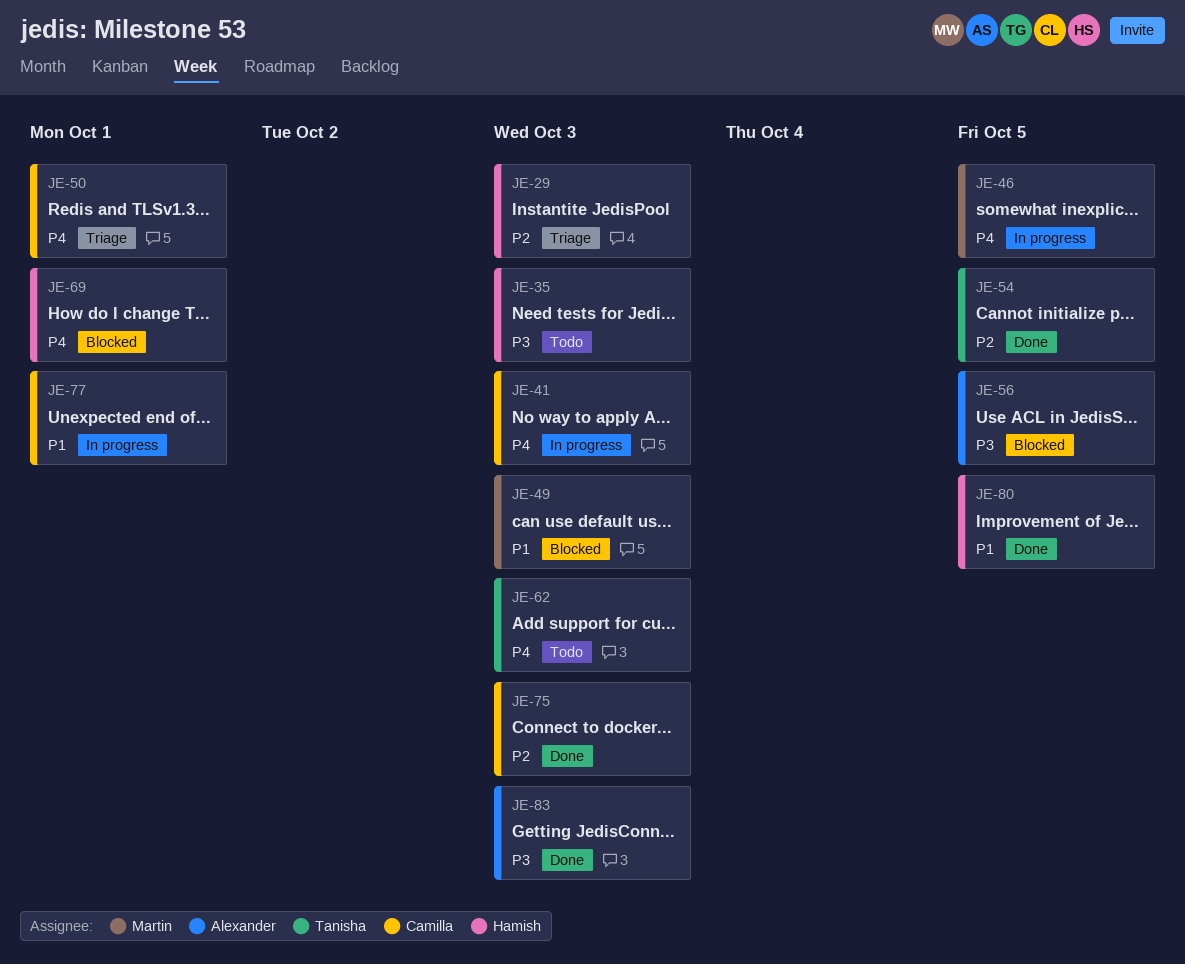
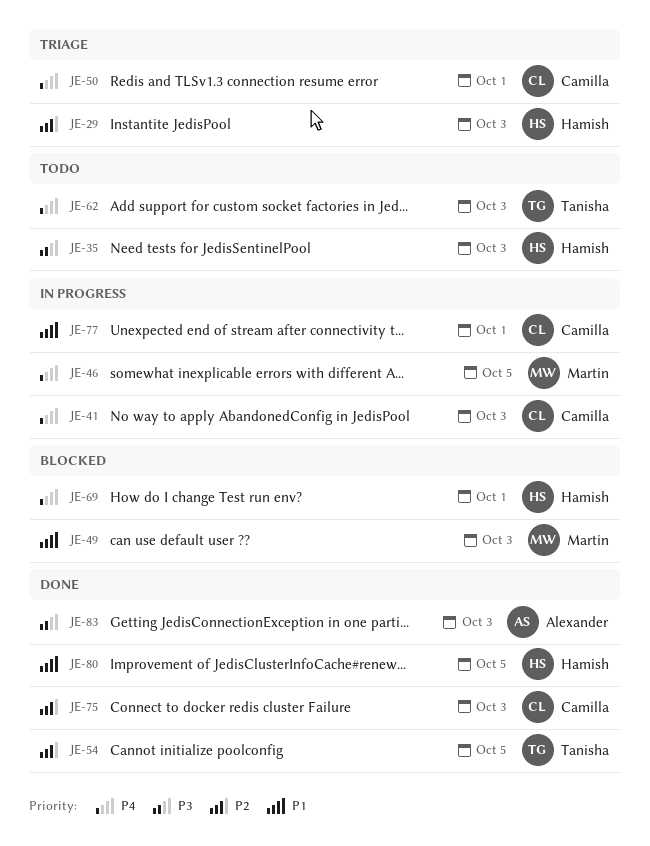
JE-56: present -> none

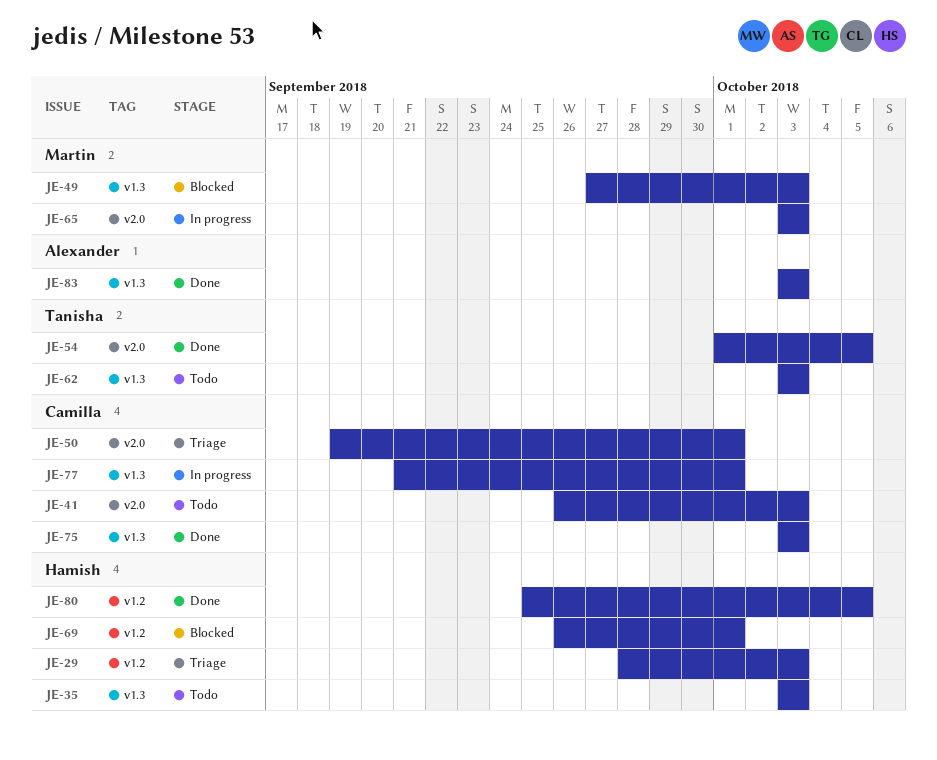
JE-41, status: In progress -> Todo
JE-46: present -> none
JE-65: none -> present

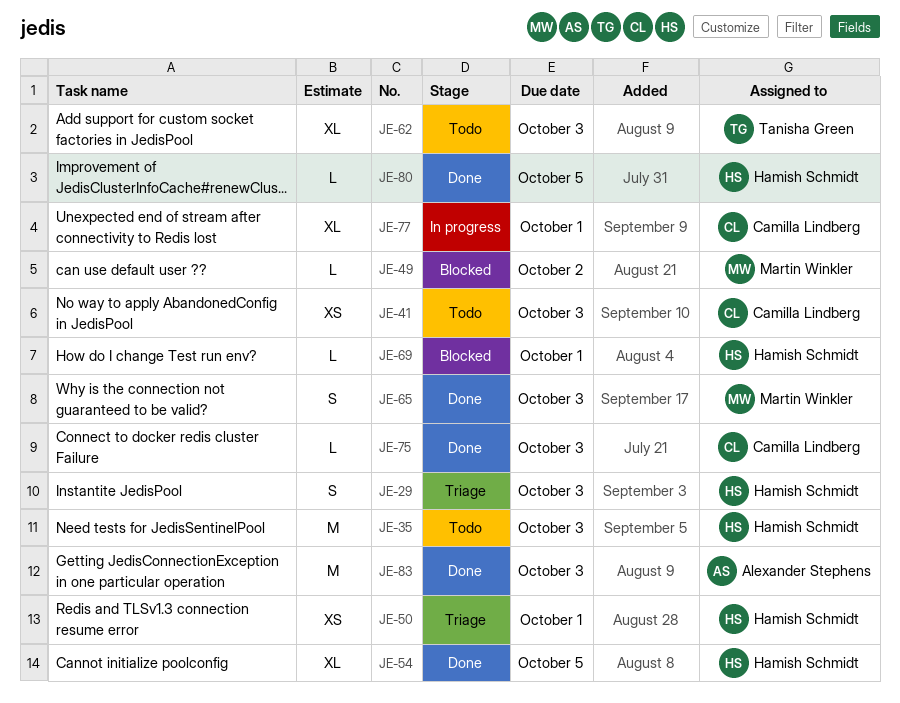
JE-49, due: Oct 3 -> Oct 2
JE-50, owner: Camilla Lindberg -> Hamish Schmidt
JE-54, owner: Tanisha Green -> Hamish Schmidt
JE-65, status: In progress -> Done

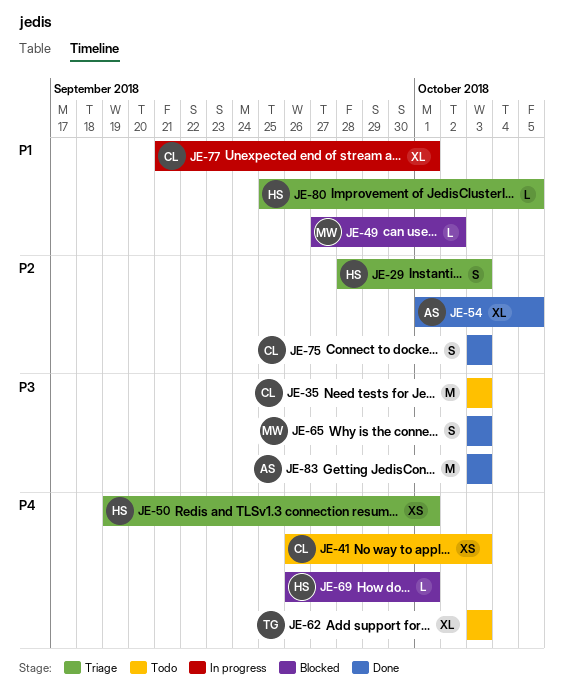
JE-35, owner: Hamish Schmidt -> Camilla Lindberg
JE-54, owner: Hamish Schmidt -> Alexander Stephens
JE-75, estimate: L -> S
JE-80, status: Done -> Triage

